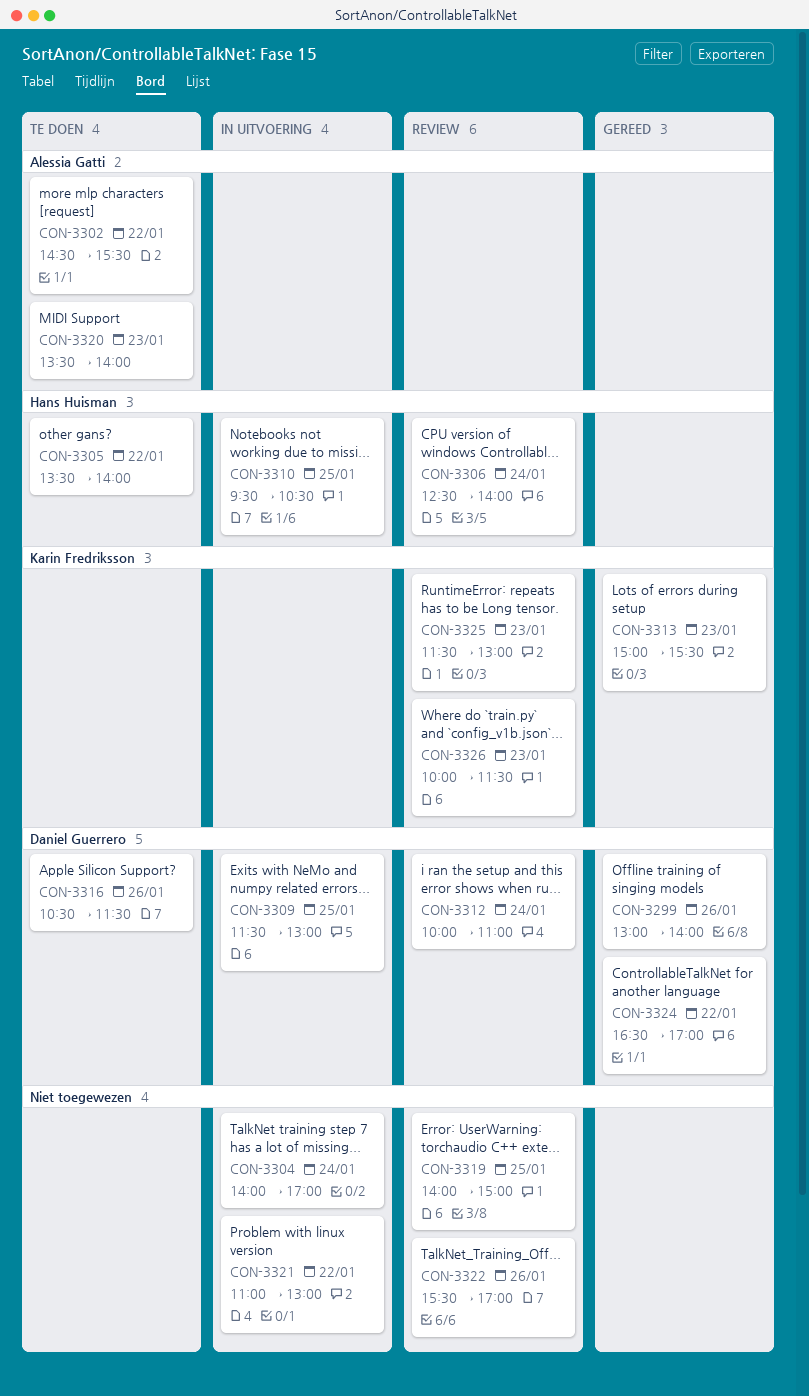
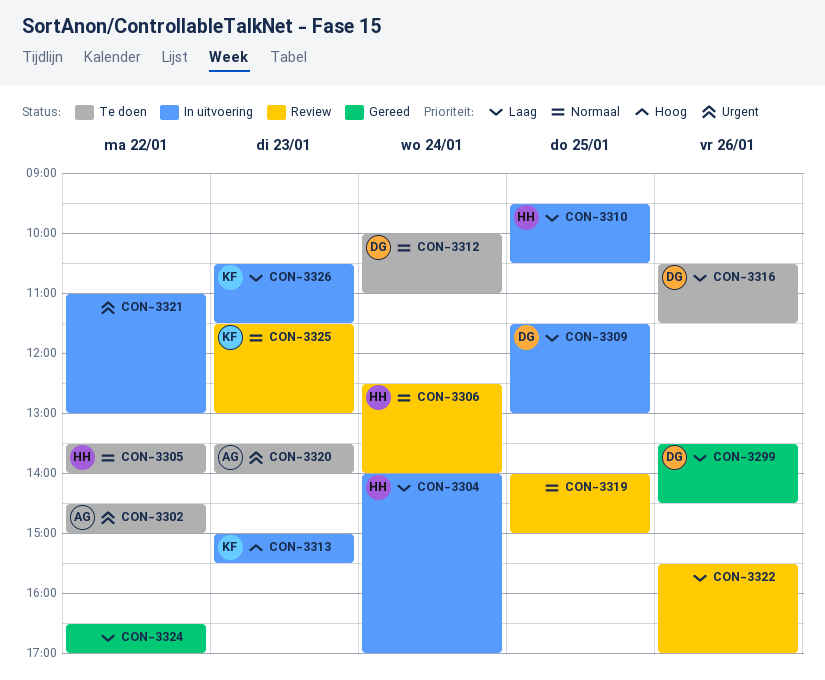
CON-3299, begins: 13:00 -> 13:30
CON-3299, ends: 14:00 -> 14:30
CON-3302, ends: 15:30 -> 15:00
CON-3304, owner: none -> Hans Huisman
CON-3312, status: Review -> Te doen
CON-3313, status: Gereed -> In uitvoering
CON-3324, owner: Daniel Guerrero -> none
CON-3326, status: Review -> In uitvoering
CON-3326, begins: 10:00 -> 10:30

